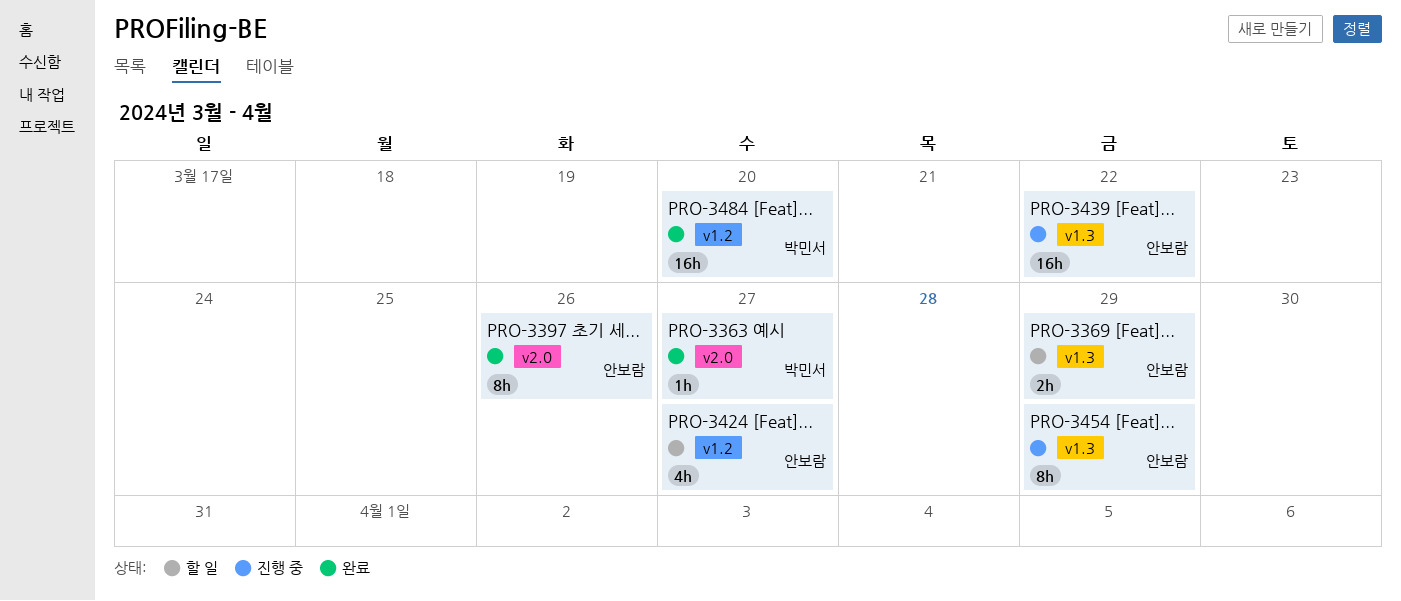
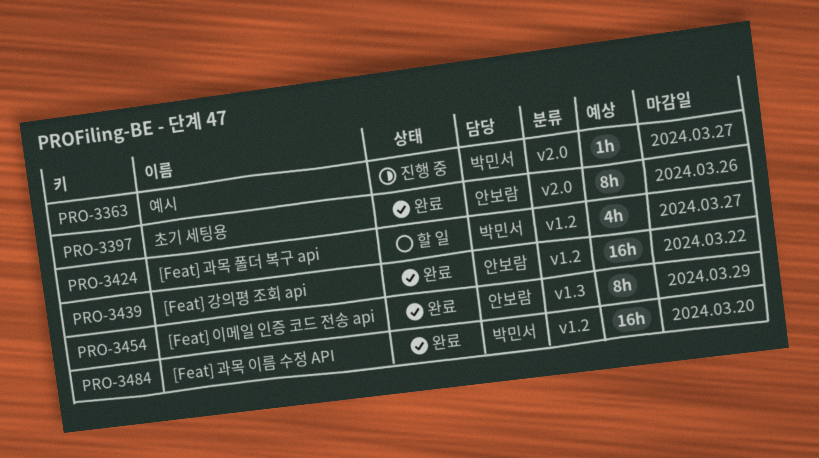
PRO-3363, status: 완료 -> 진행 중
PRO-3369: present -> none
PRO-3424, owner: 안보람 -> 박민서
PRO-3439, status: 진행 중 -> 완료
PRO-3439, label: v1.3 -> v1.2
PRO-3454, status: 진행 중 -> 완료

